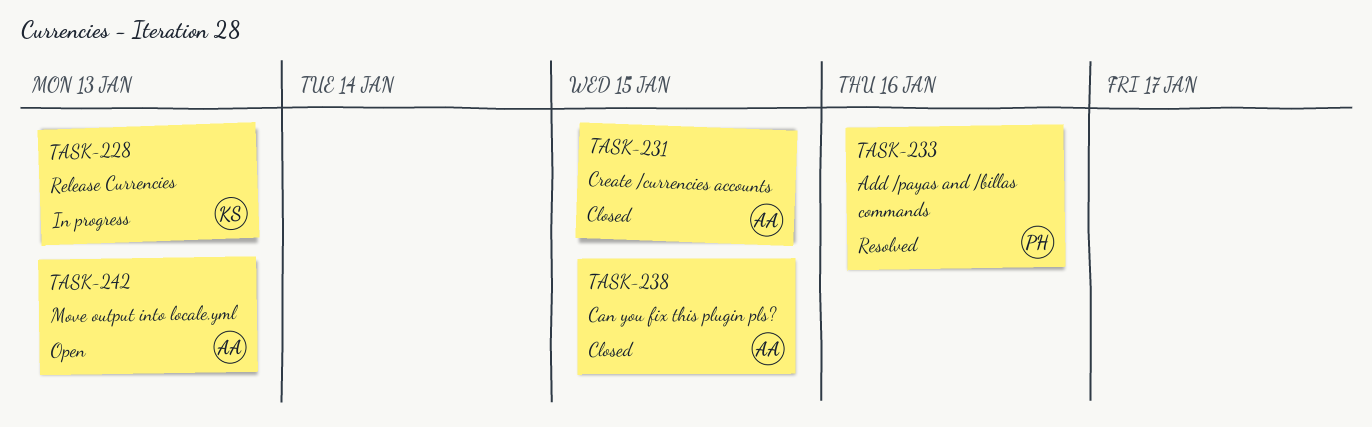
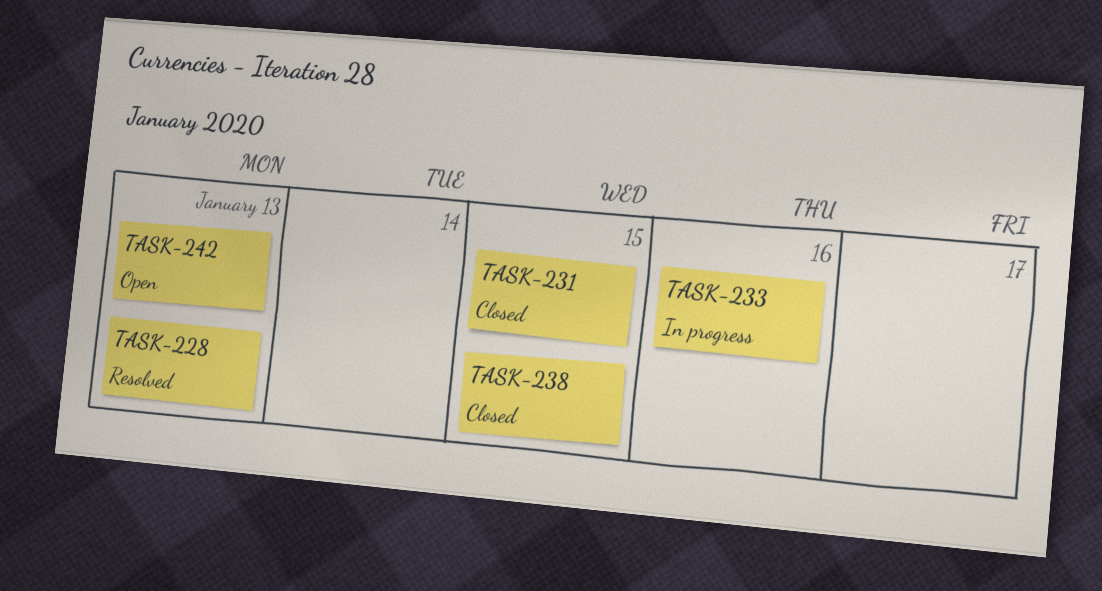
TASK-228, status: In progress -> Resolved
TASK-233, status: Resolved -> In progress

